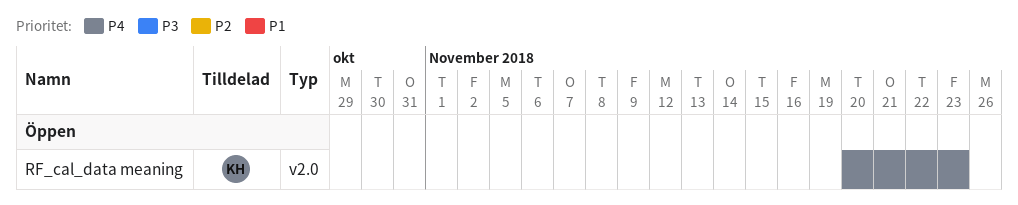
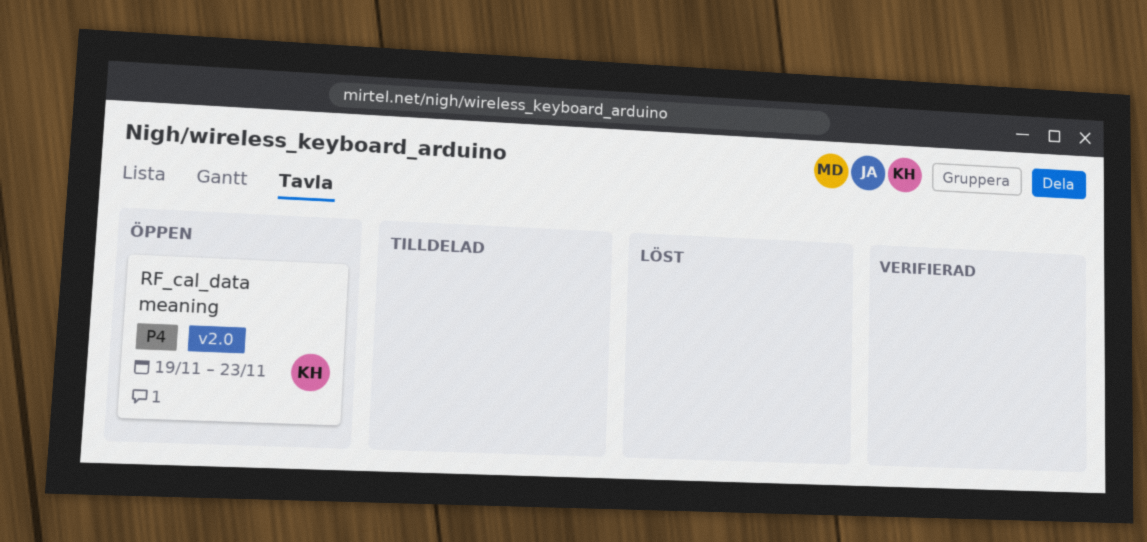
RF_cal_data meaning, start: Nov 20 -> Nov 19

